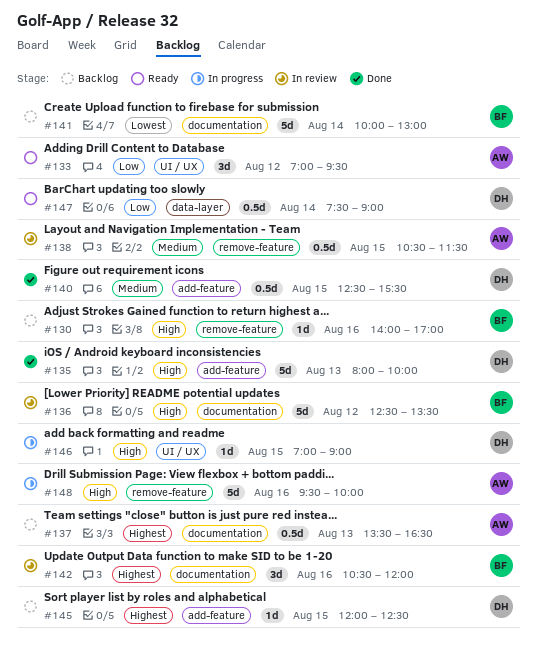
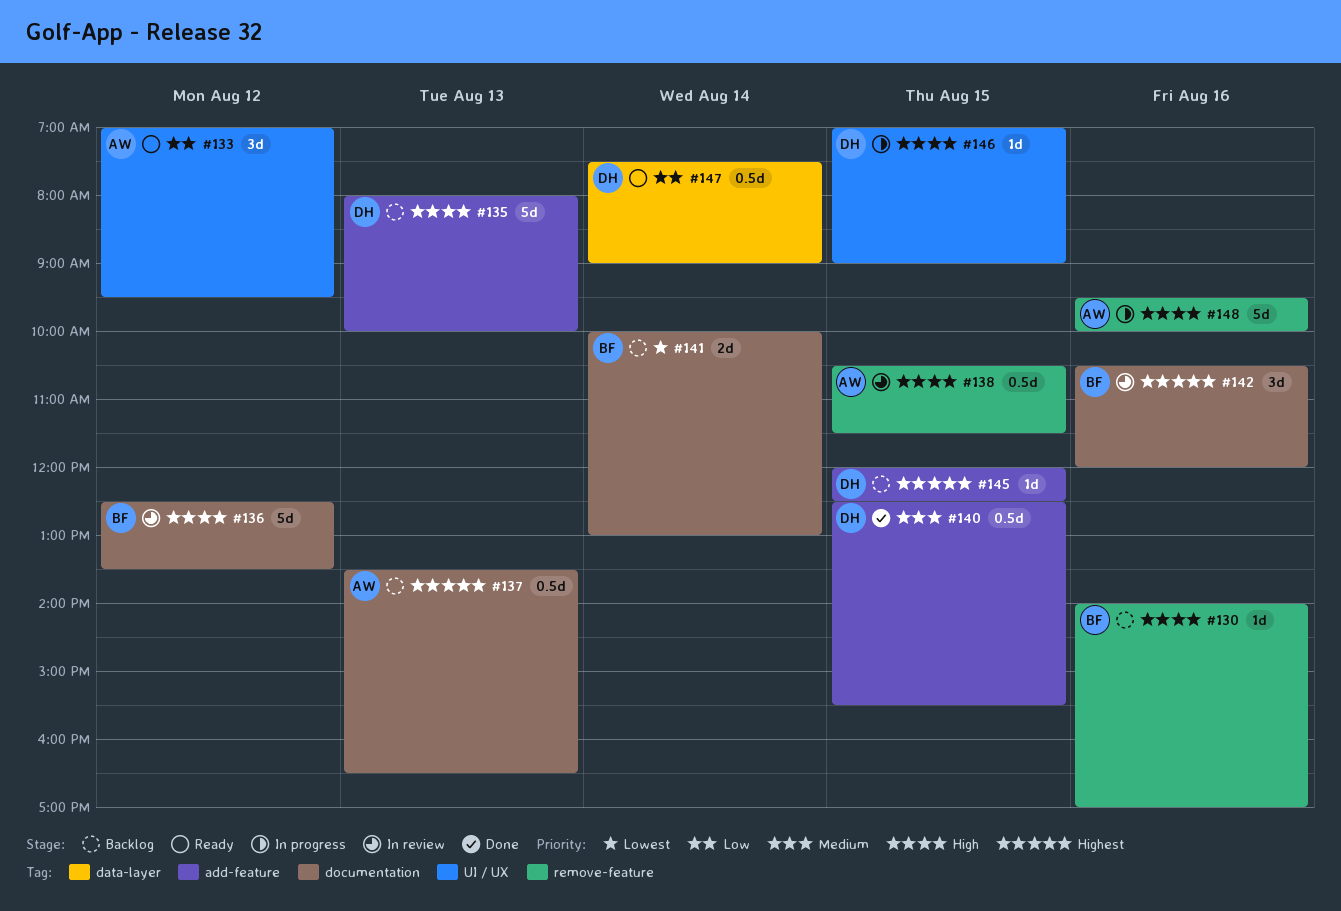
#135, status: Done -> Backlog
#138, priority: Medium -> High
#141, estimate: 5d -> 2d

